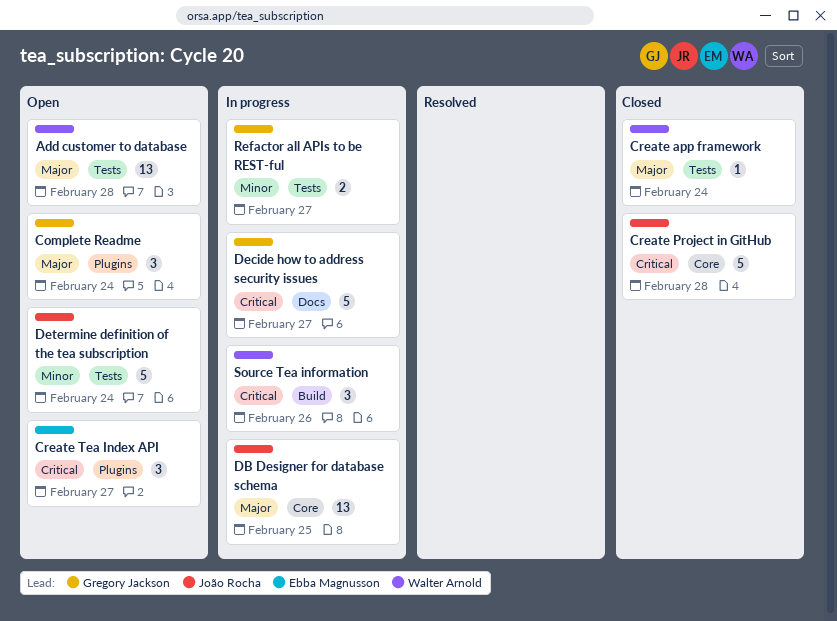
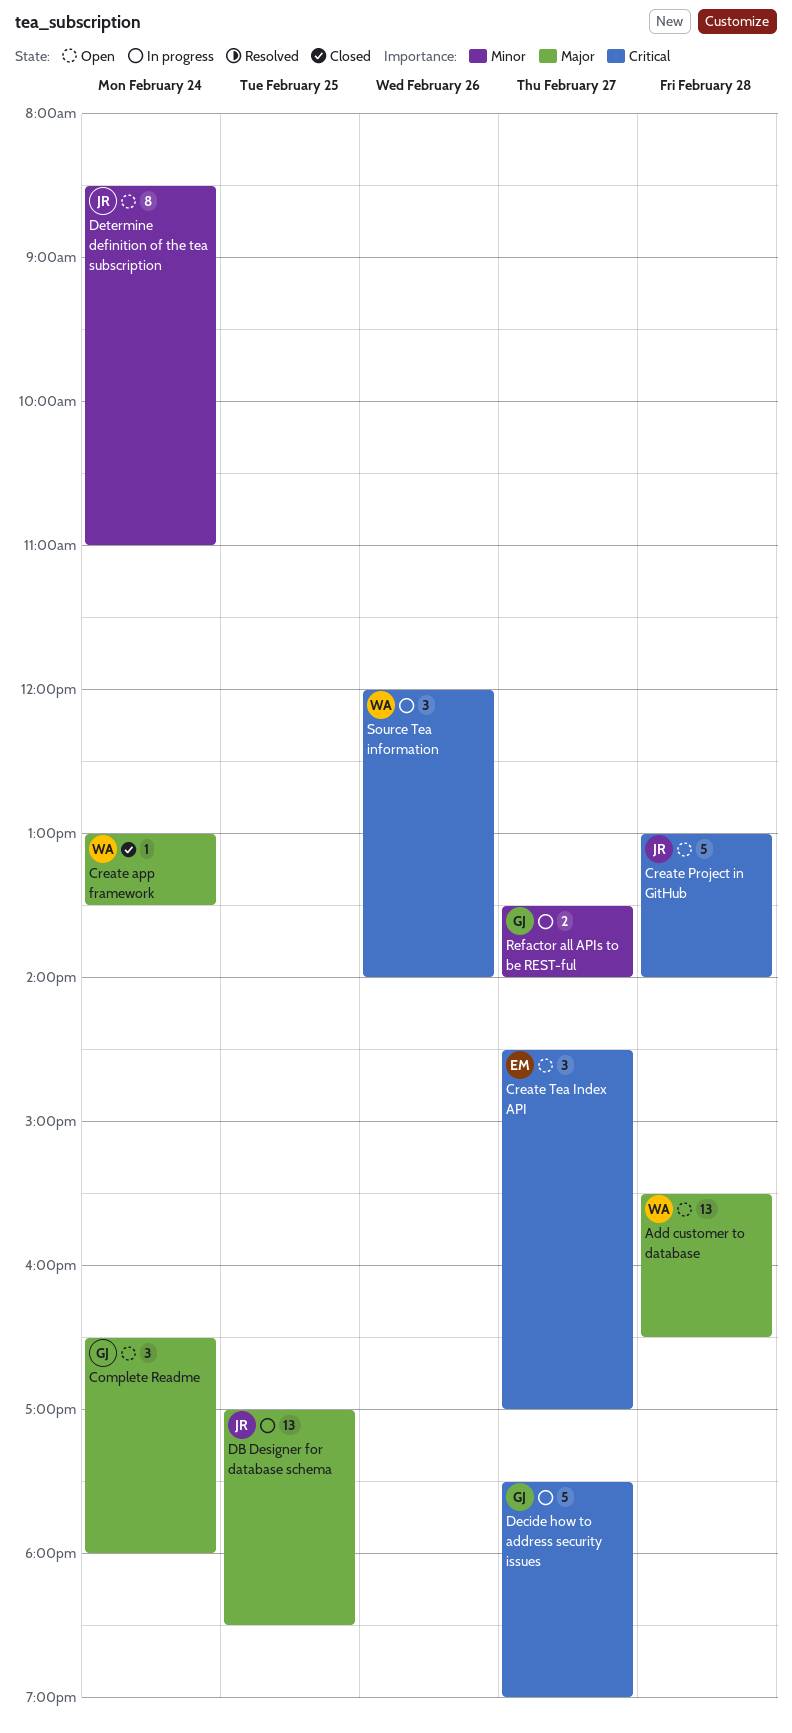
Create Project in GitHub, status: Closed -> Open
Determine definition of the tea subscription, estimate: 5 -> 8

